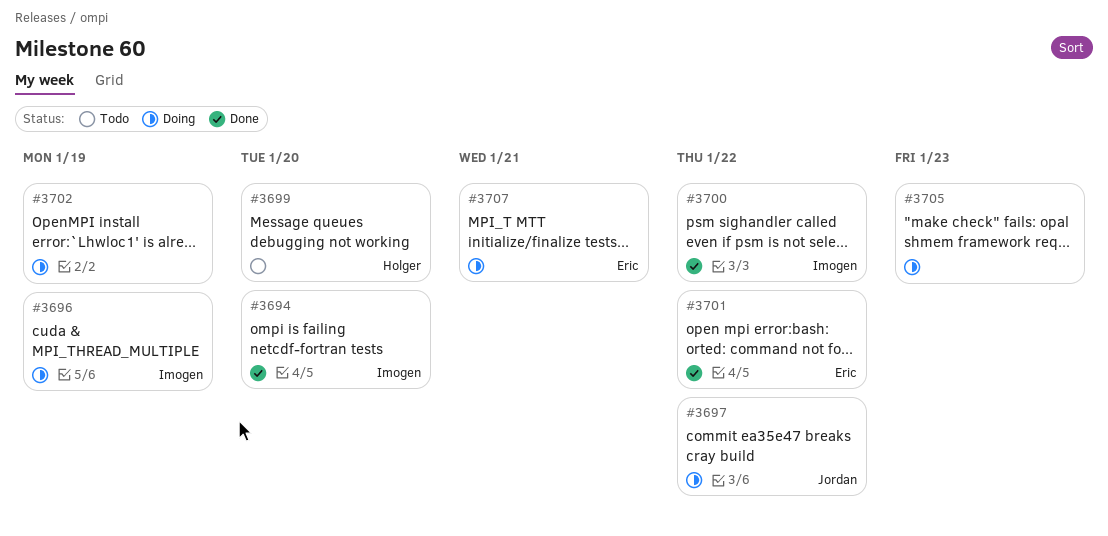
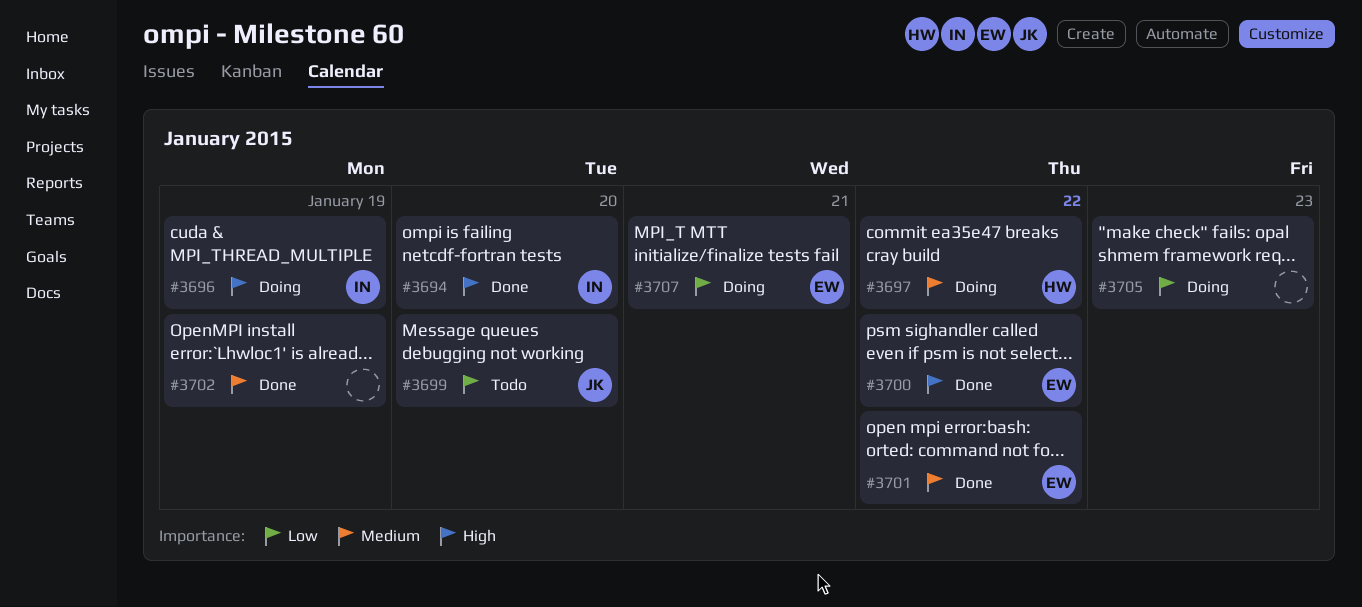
#3697, owner: Jordan -> Holger
#3699, owner: Holger -> Jordan
#3700, owner: Imogen -> Eric
#3702, status: Doing -> Done

